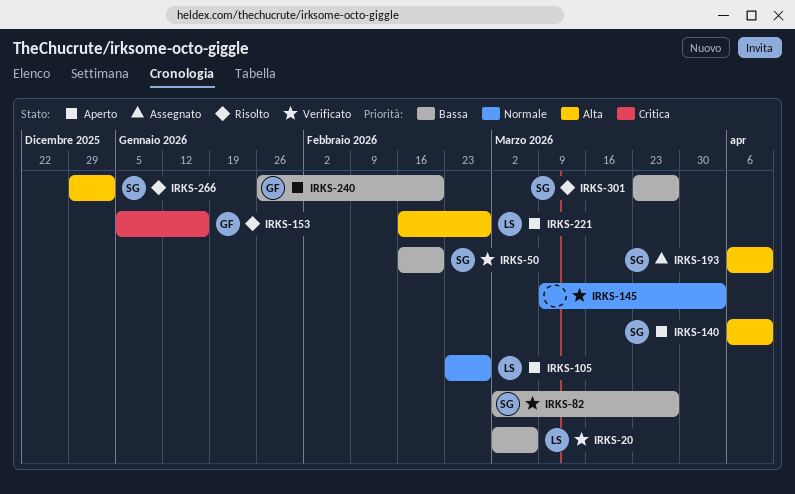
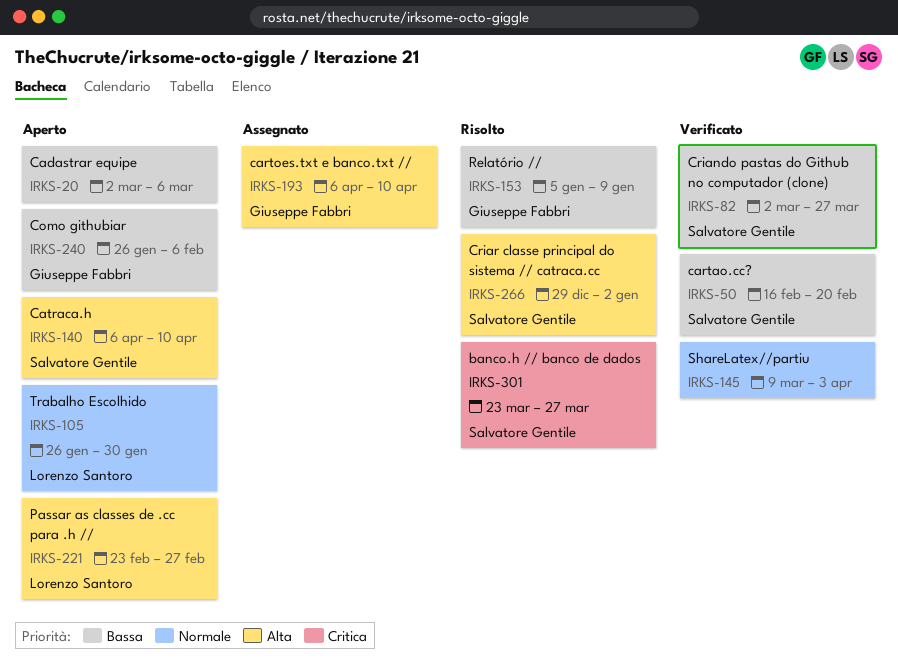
IRKS-20, status: Verificato -> Aperto
IRKS-20, owner: Lorenzo Santoro -> none
IRKS-105, start: Feb 23 -> Jan 26
IRKS-105, due: Feb 27 -> Jan 30
IRKS-153, priority: Critica -> Bassa
IRKS-153, due: Jan 16 -> Jan 9
IRKS-193, owner: Salvatore Gentile -> Giuseppe Fabbri
IRKS-221, start: Feb 16 -> Feb 23
IRKS-240, due: Feb 20 -> Feb 6
IRKS-301, priority: Bassa -> Critica

